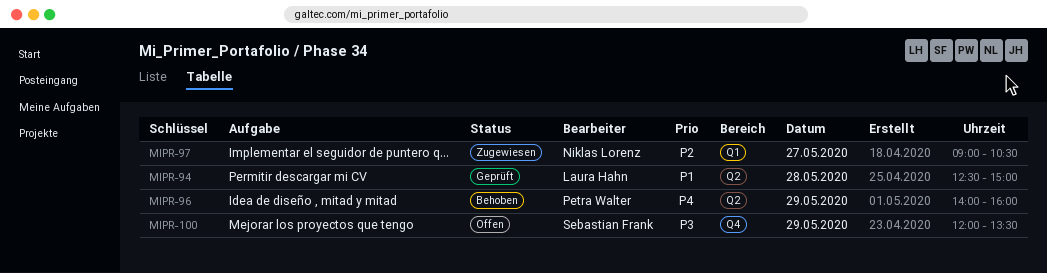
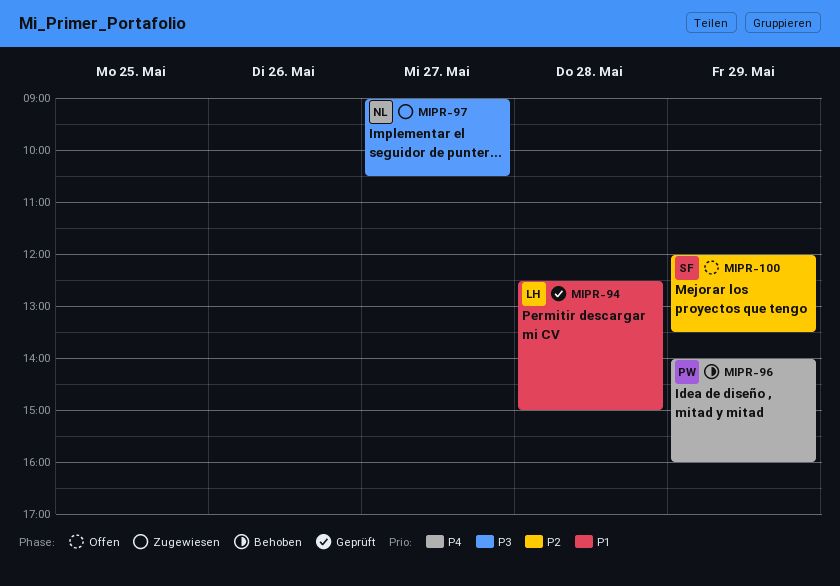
MIPR-97, priority: P2 -> P3
MIPR-100, priority: P3 -> P2

